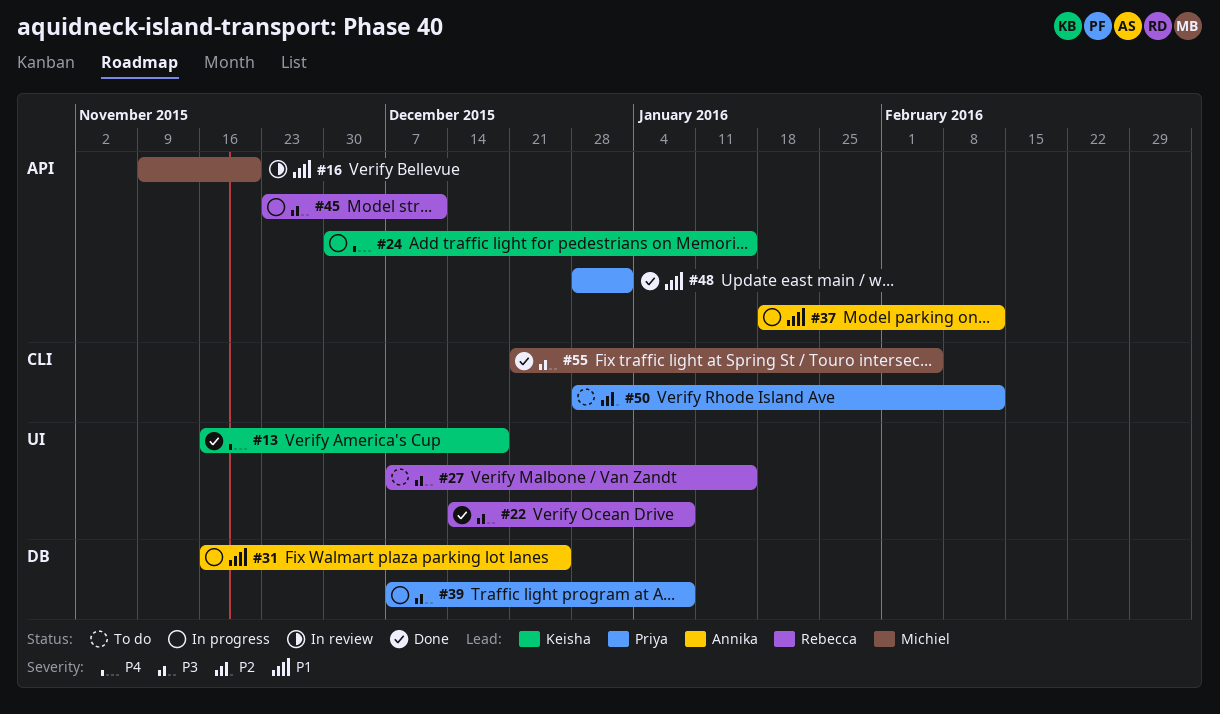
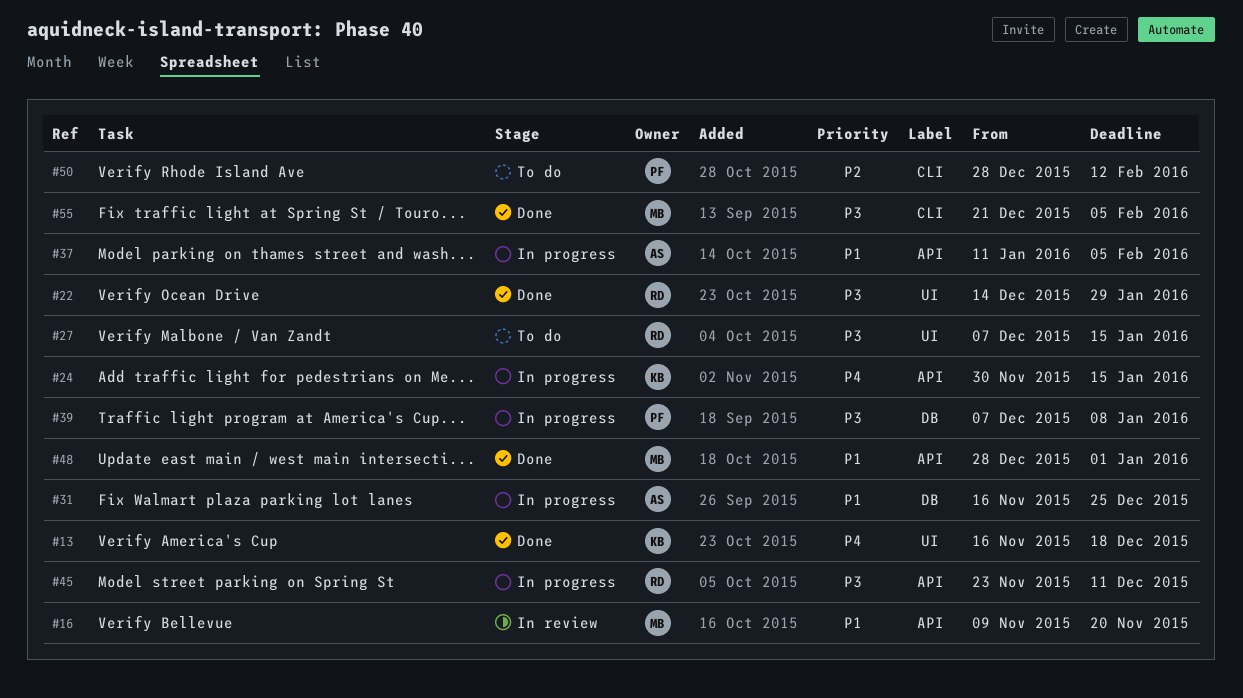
#22, due: Jan 8 -> Jan 29
#37, start: Jan 18 -> Jan 11
#37, due: Feb 12 -> Feb 5
#48, owner: Priya -> Michiel

